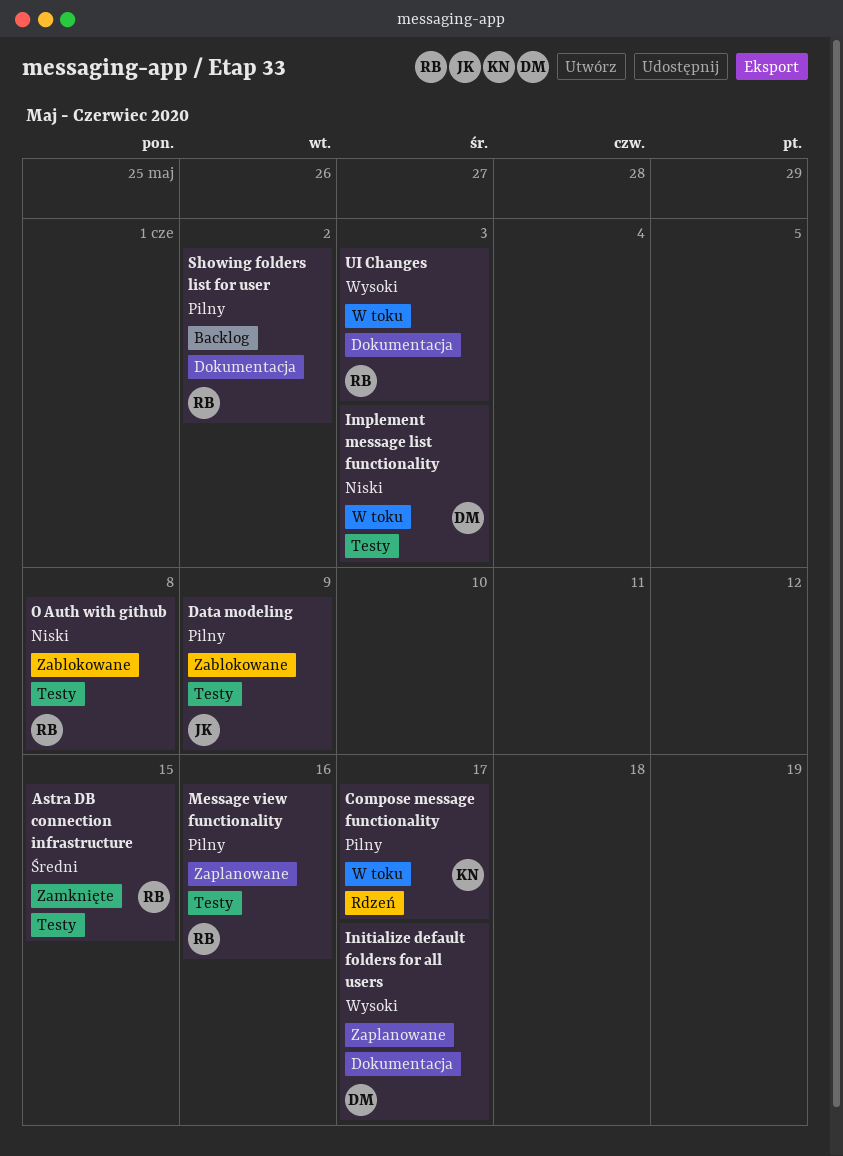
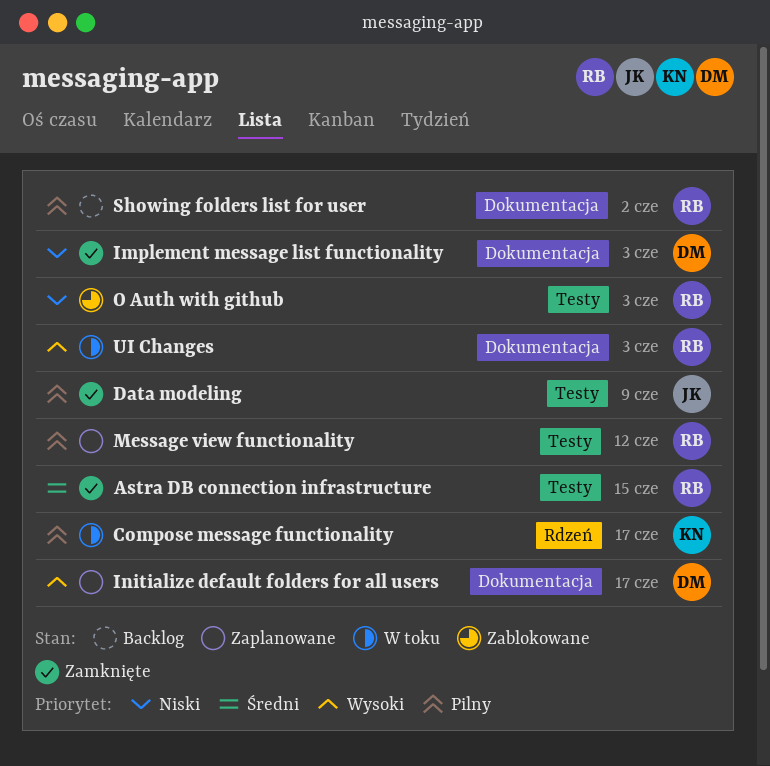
Data modeling, status: Zablokowane -> Zamknięte
Implement message list functionality, status: W toku -> Zamknięte
Implement message list functionality, label: Testy -> Dokumentacja
Message view functionality, due: Jun 16 -> Jun 12
O Auth with github, due: Jun 8 -> Jun 3

